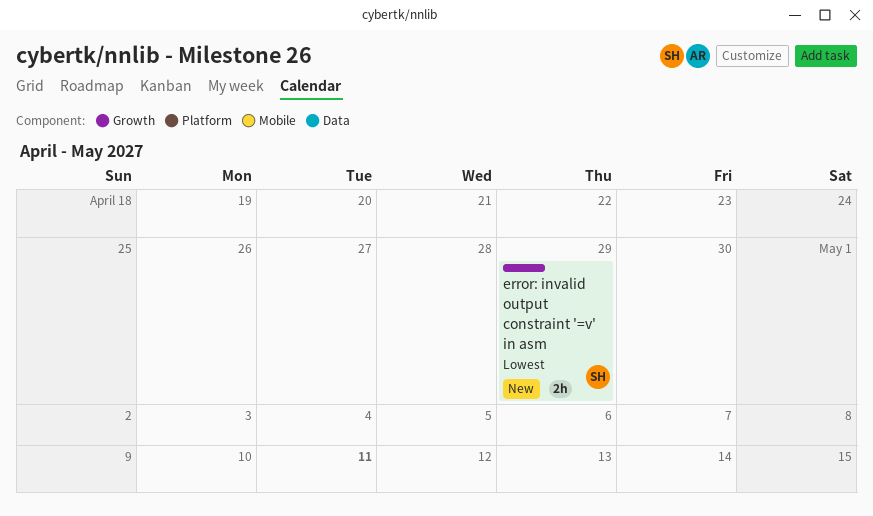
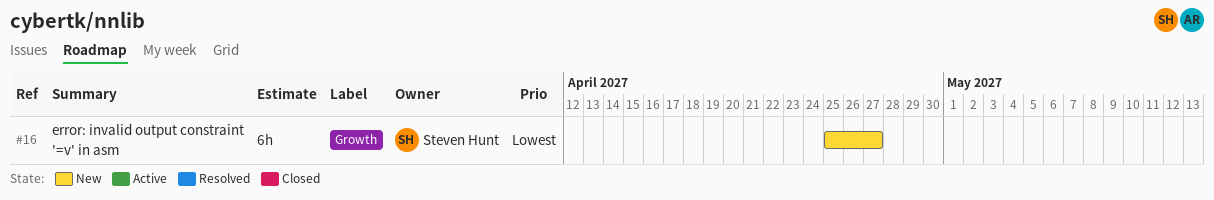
error: invalid output constraint '=v' in asm, estimate: 2h -> 6h
error: invalid output constraint '=v' in asm, due: Apr 29 -> Apr 27

